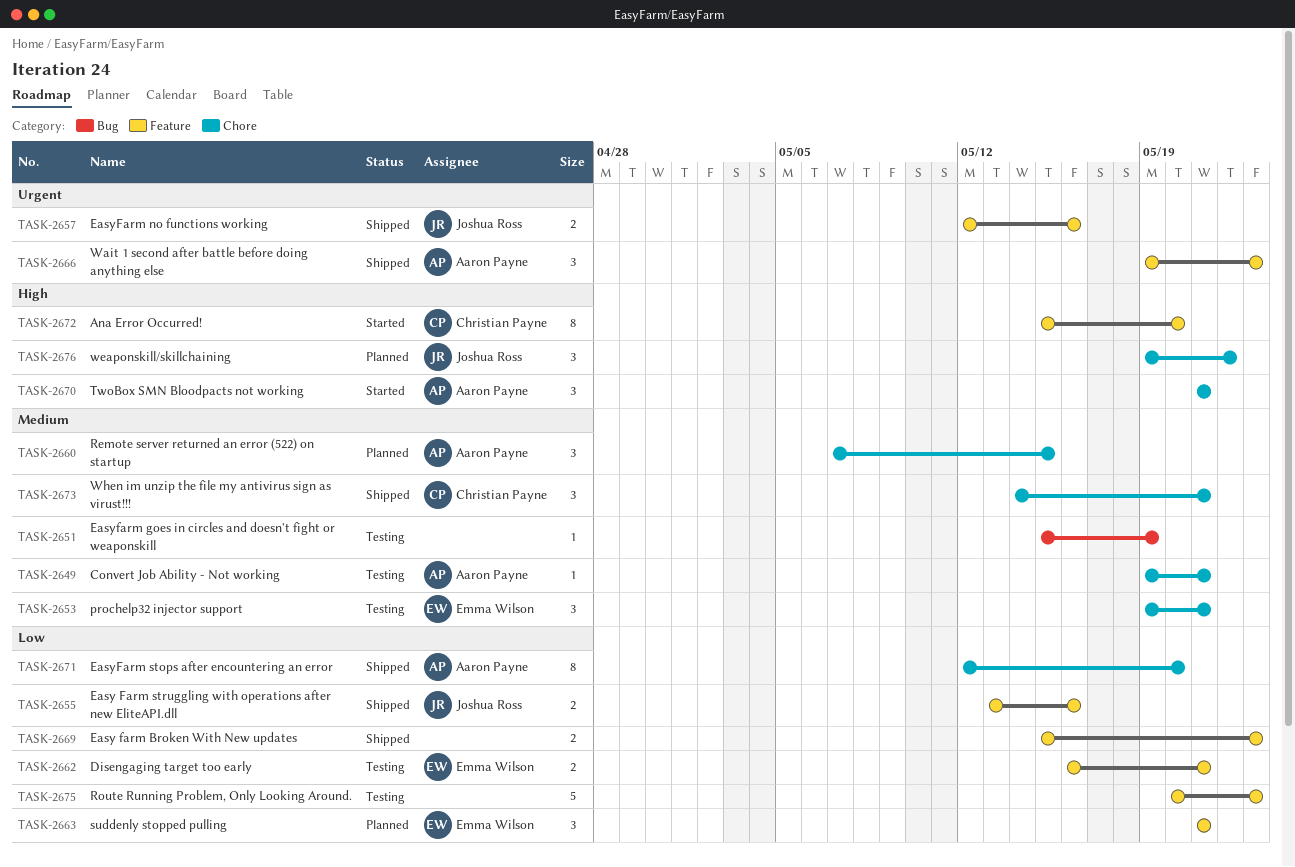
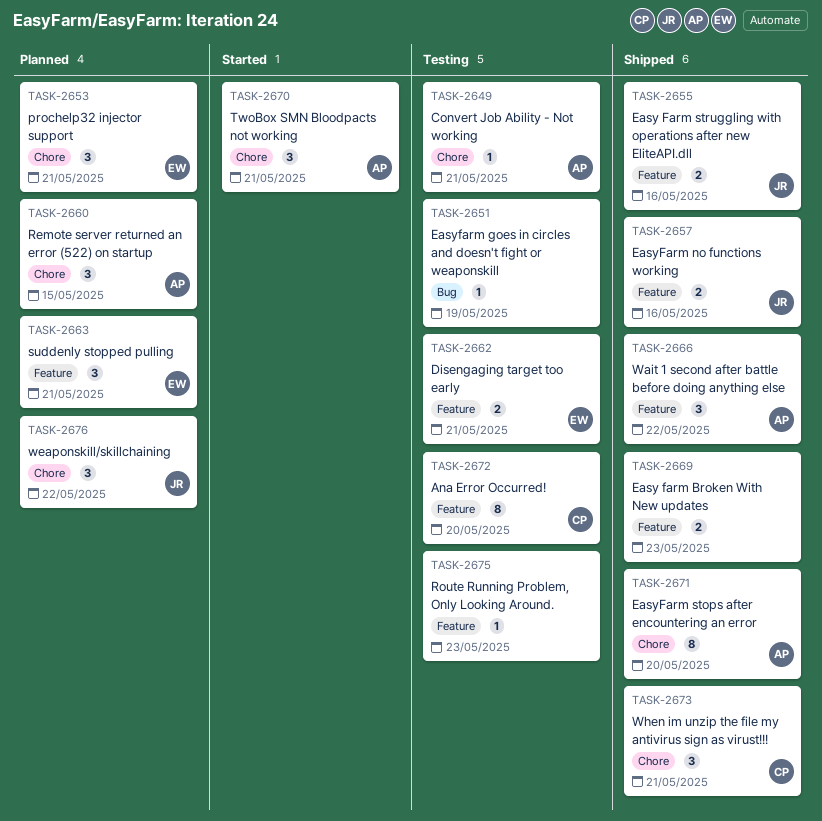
TASK-2653, status: Testing -> Planned
TASK-2666, due: May 23 -> May 22
TASK-2672, status: Started -> Testing
TASK-2675, estimate: 5 -> 1

